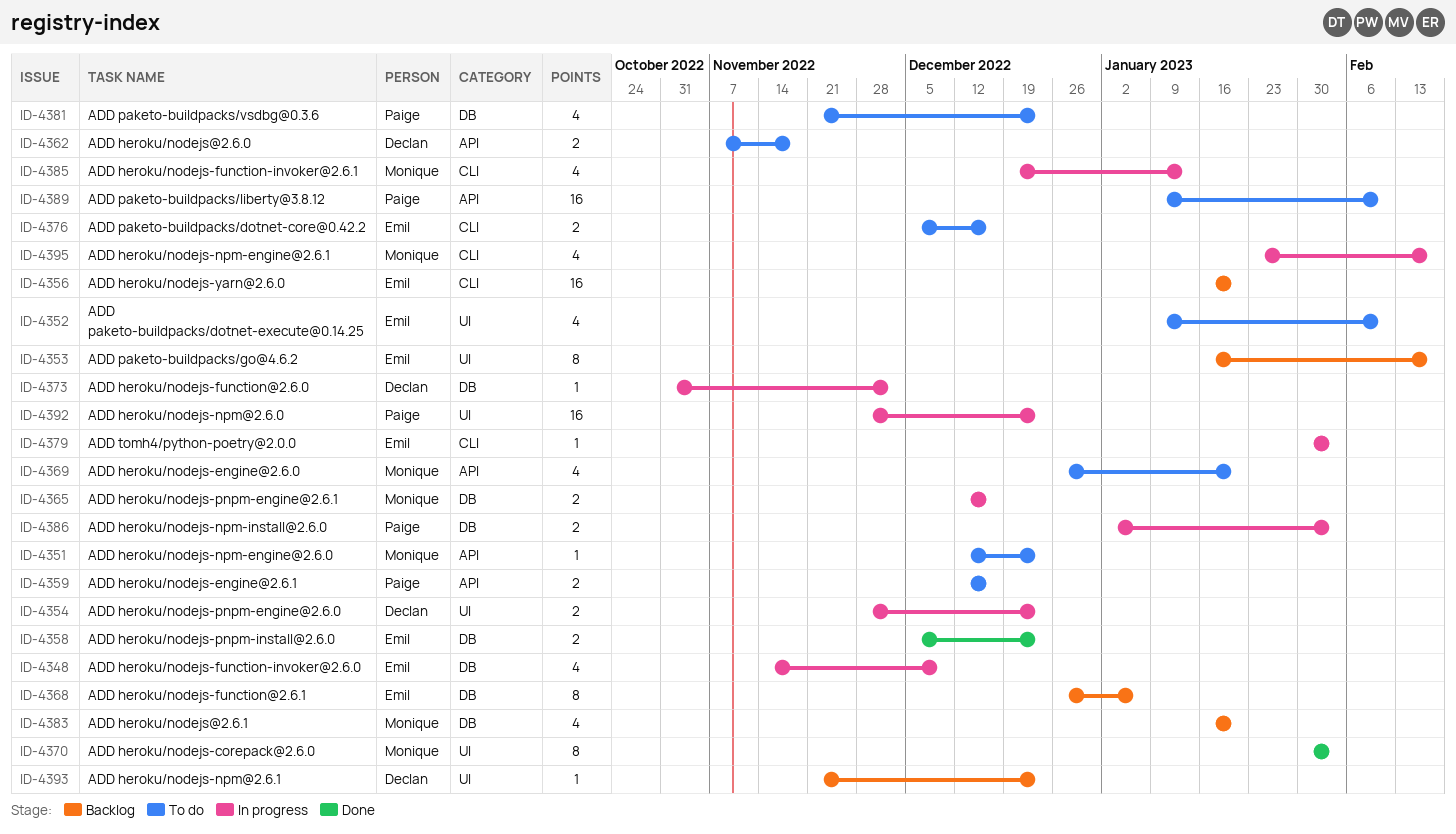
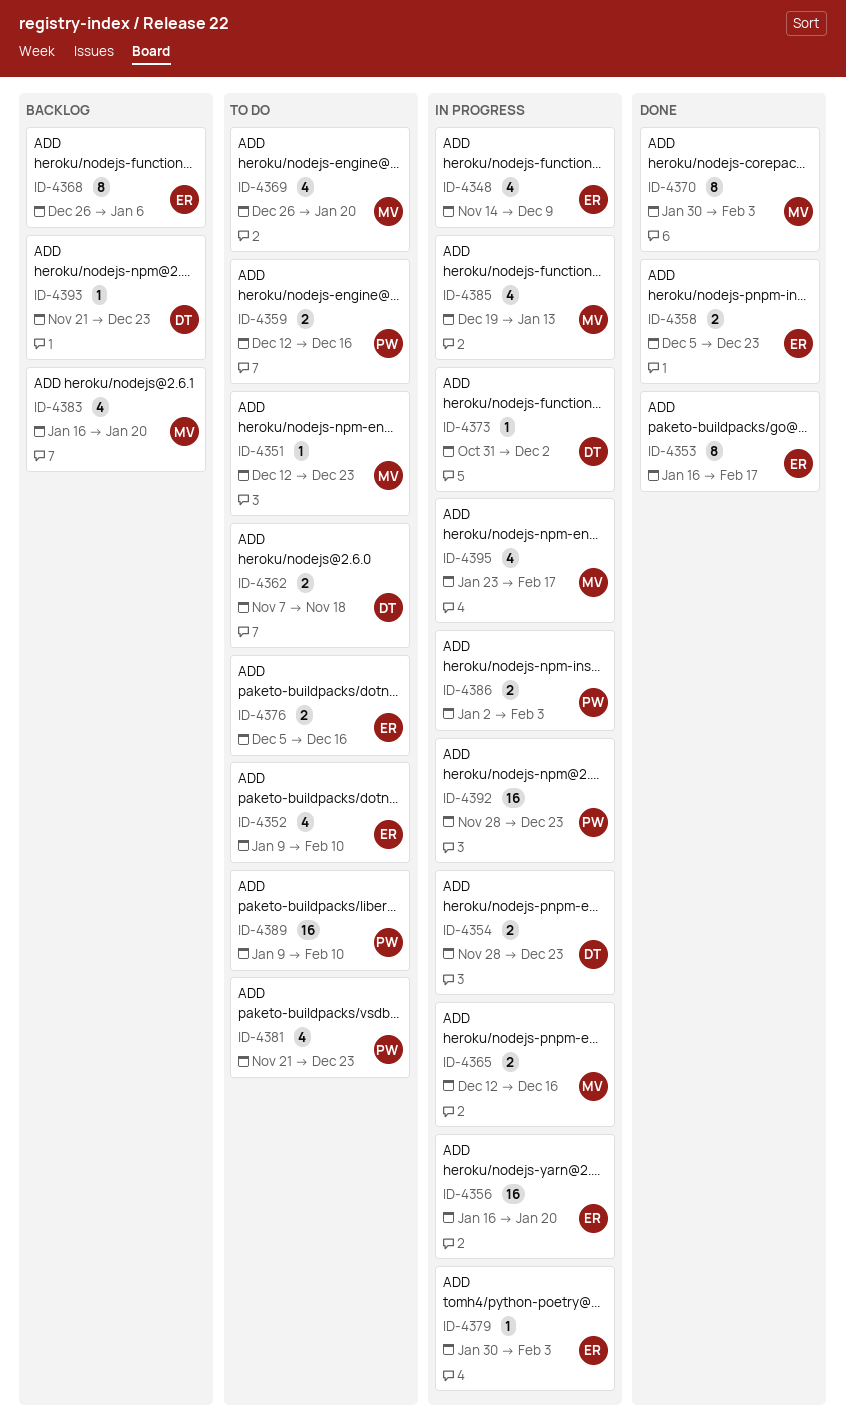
ID-4353, status: Backlog -> Done
ID-4356, status: Backlog -> In progress

